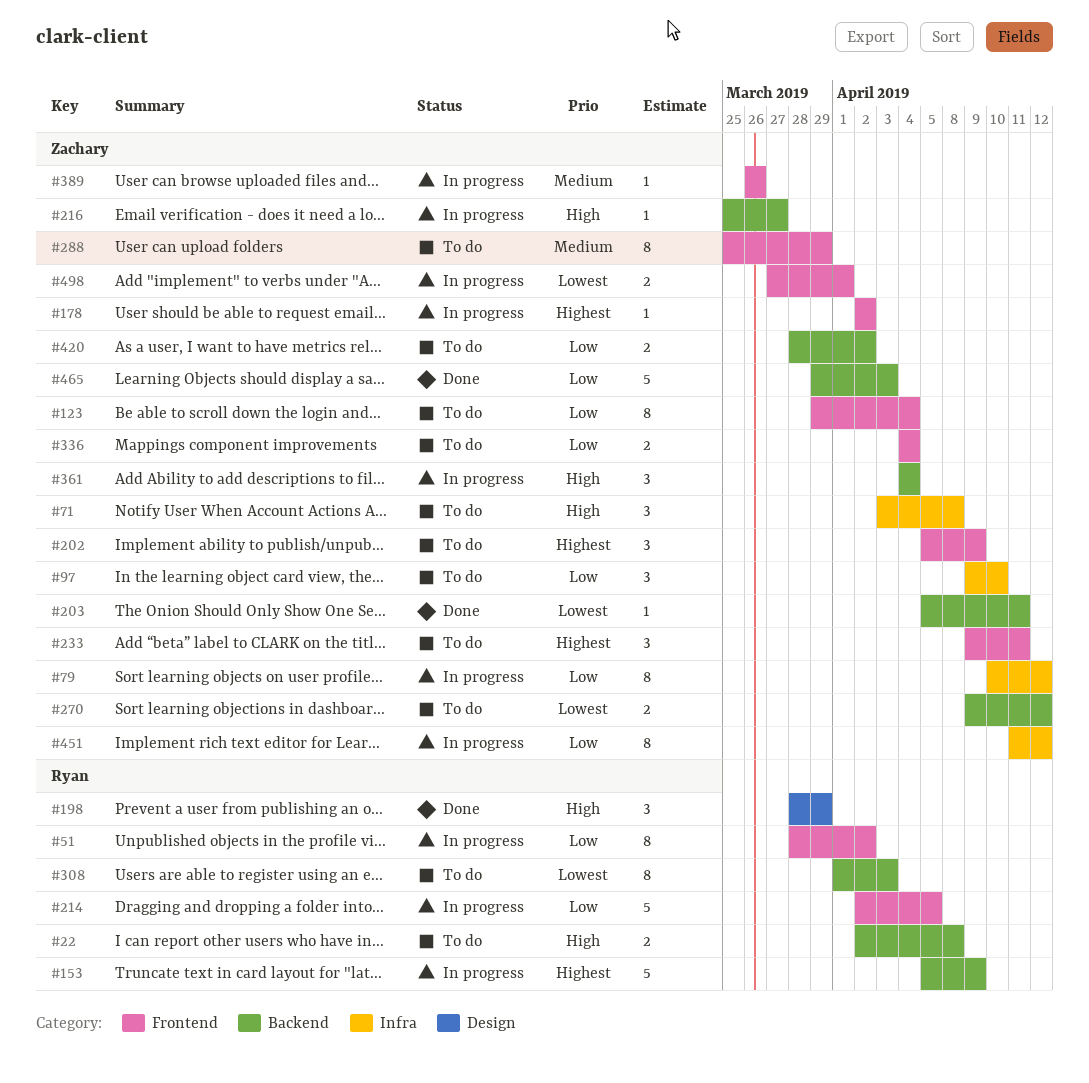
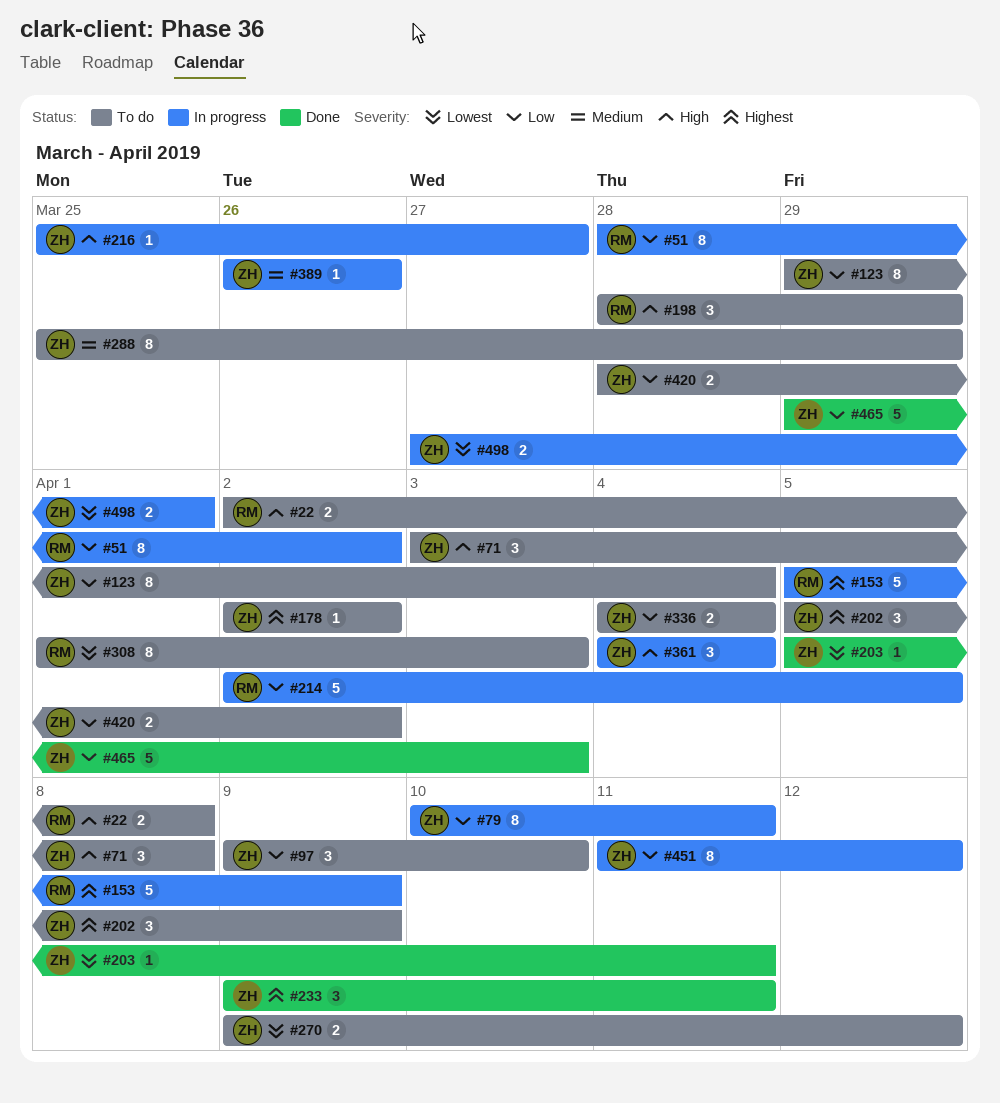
#79, due: Apr 12 -> Apr 11
#178, status: In progress -> To do
#198, status: Done -> To do
#233, status: To do -> Done

